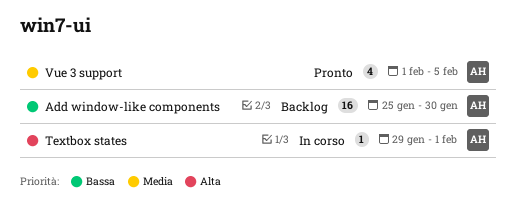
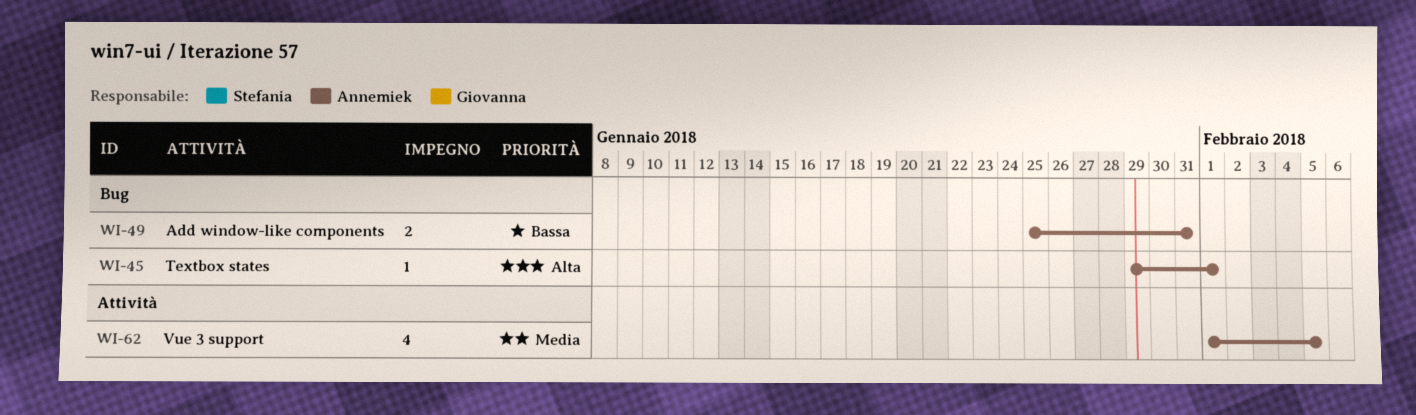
Add window-like components, estimate: 16 -> 2
Add window-like components, due: Jan 30 -> Jan 31

